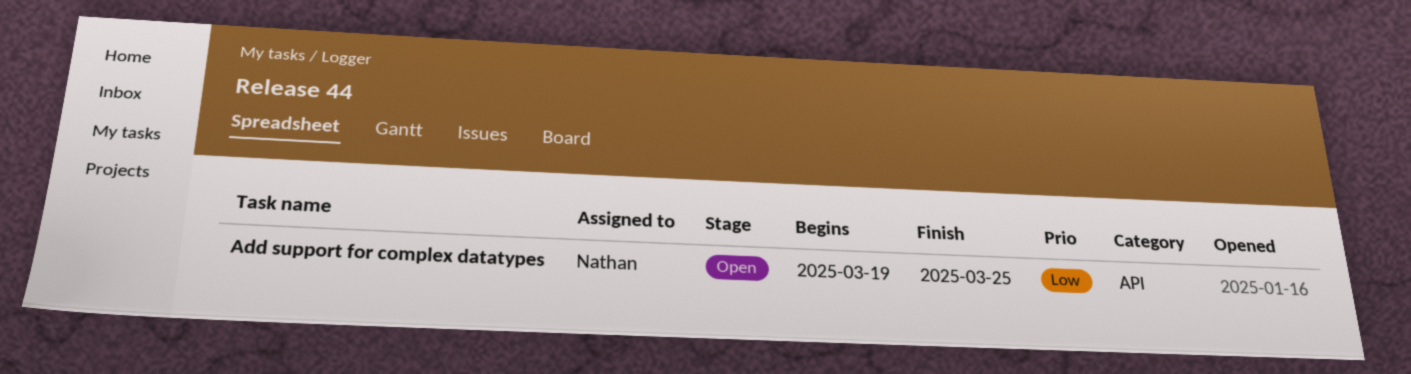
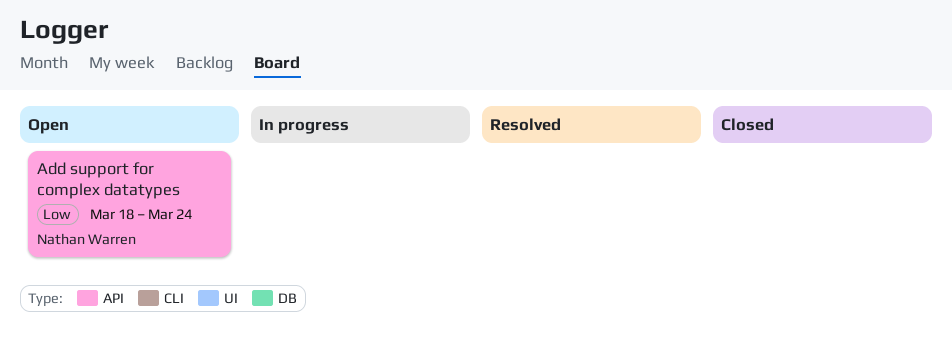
Add support for complex datatypes, start: Mar 19 -> Mar 18
Add support for complex datatypes, due: Mar 25 -> Mar 24

